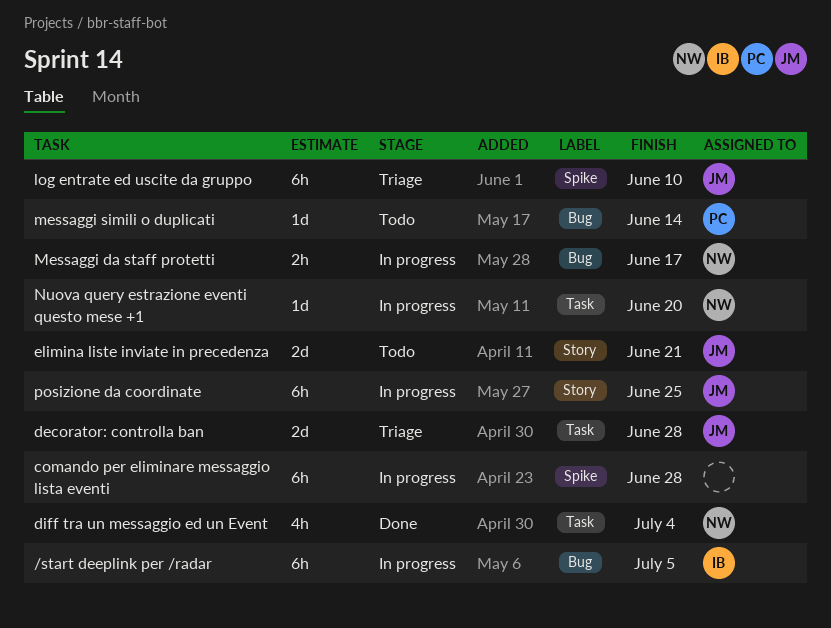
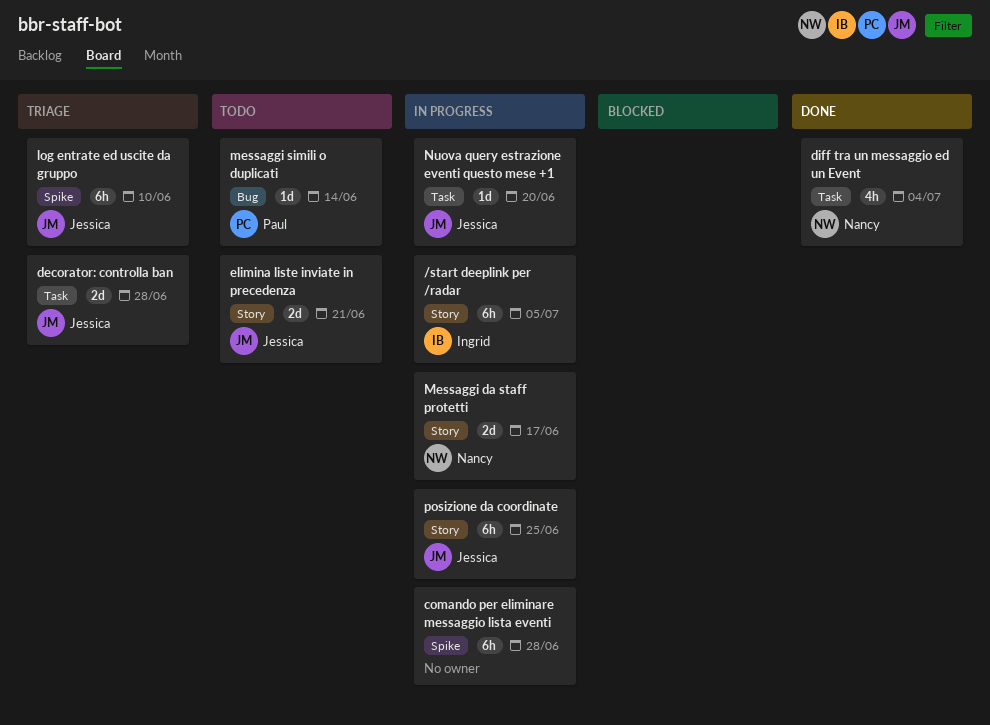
/start deeplink per /radar, label: Bug -> Story
Messaggi da staff protetti, label: Bug -> Story
Messaggi da staff protetti, estimate: 2h -> 2d
Nuova query estrazione eventi questo mese +1, owner: Nancy -> Jessica

